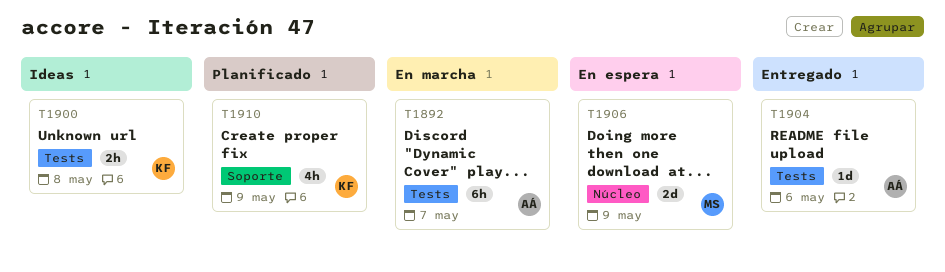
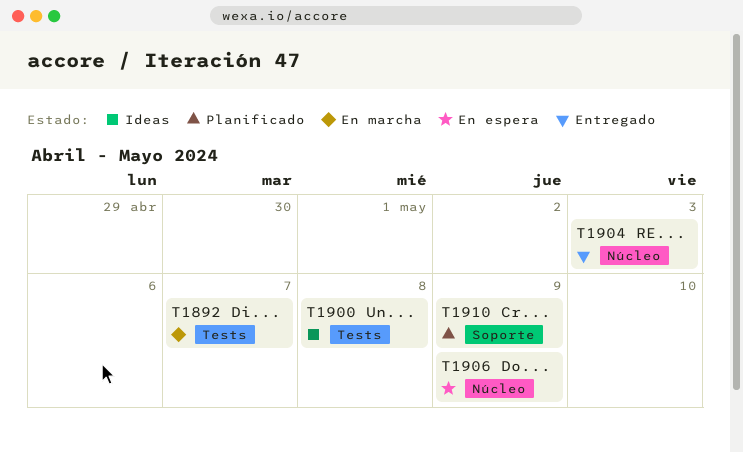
T1904, label: Tests -> Núcleo
T1904, due: May 6 -> May 3

